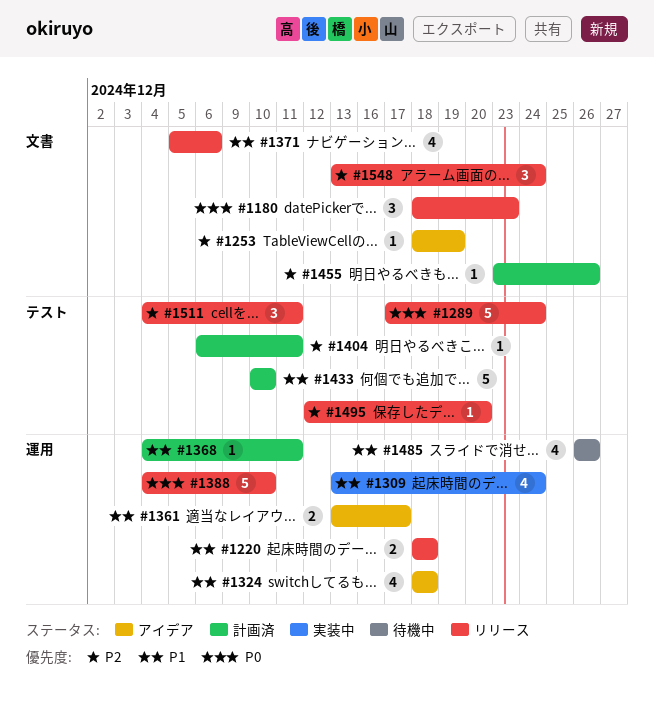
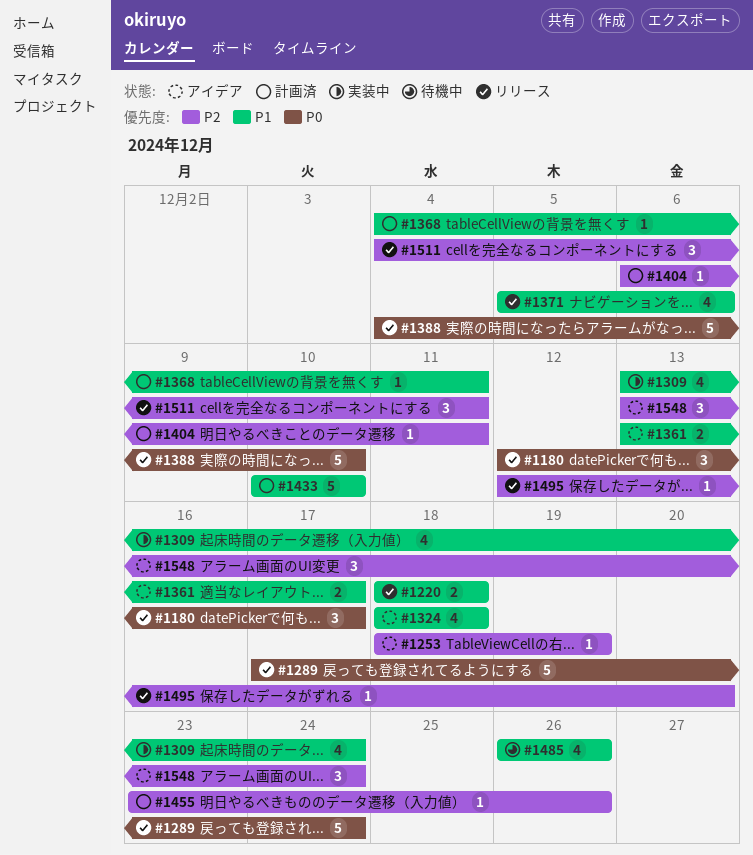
#1180, start: Dec 18 -> Dec 12
#1180, due: Dec 23 -> Dec 17
#1548, status: リリース -> アイデア

